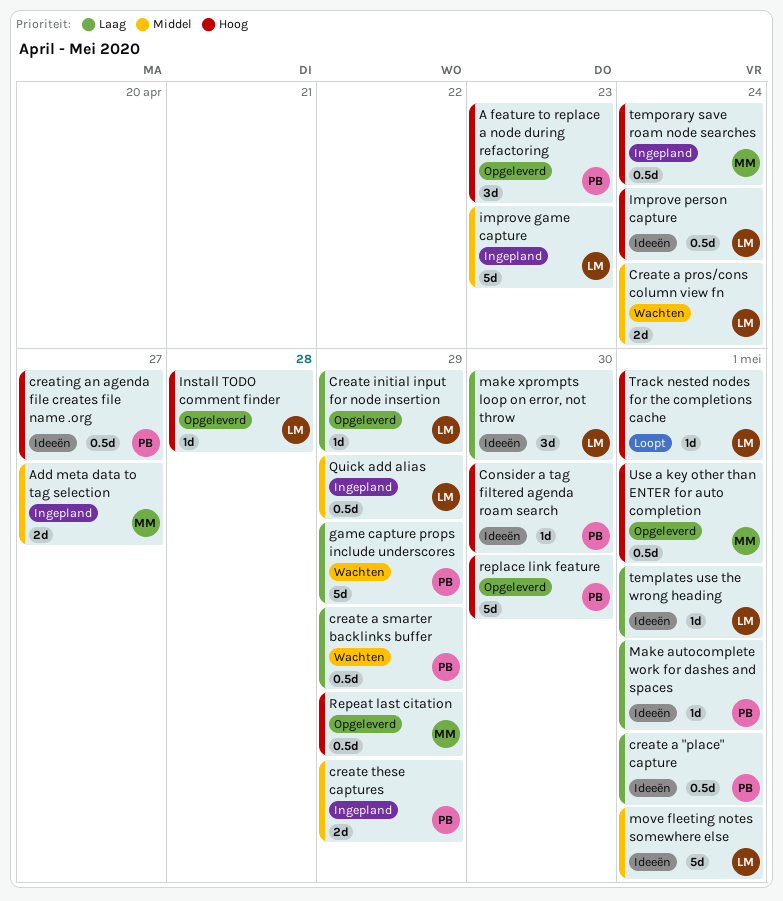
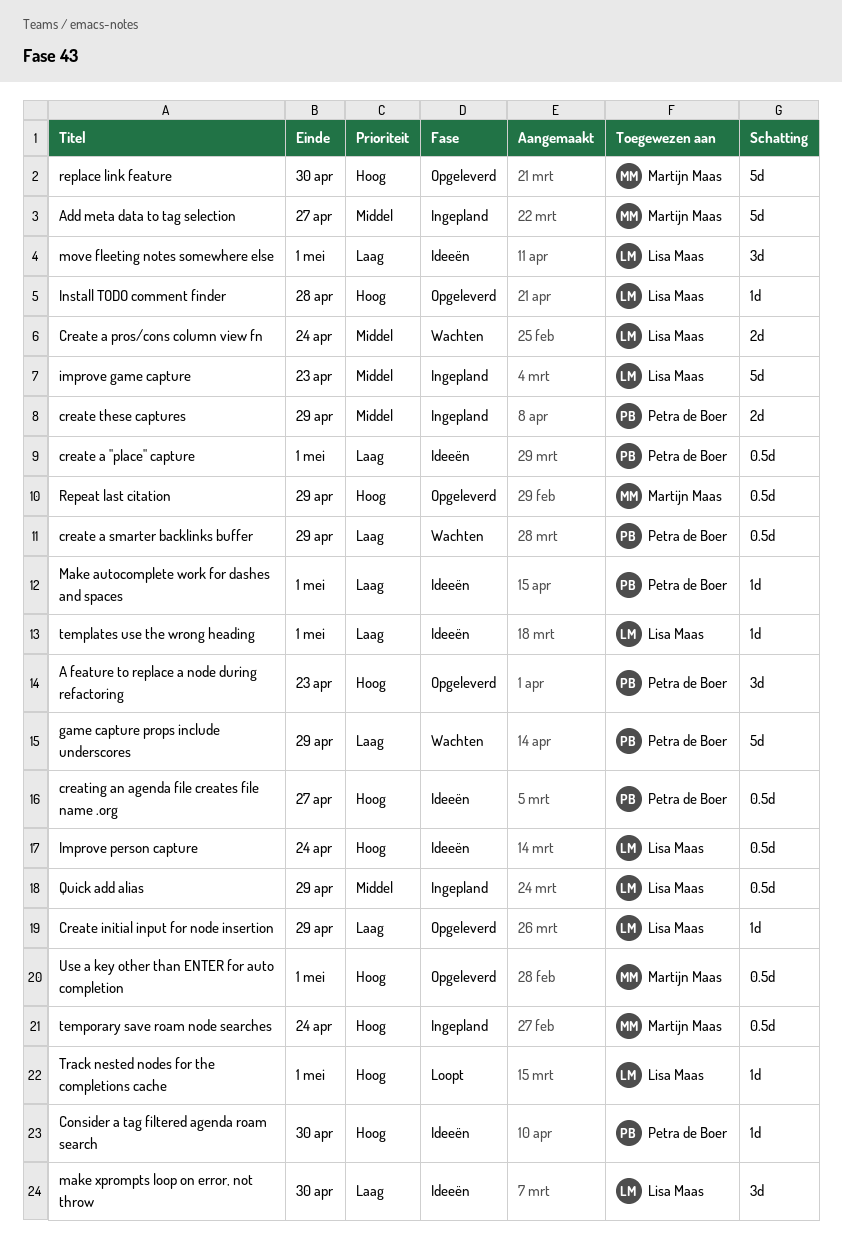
Add meta data to tag selection, estimate: 2d -> 5d
move fleeting notes somewhere else, priority: Middel -> Laag
move fleeting notes somewhere else, estimate: 5d -> 3d
replace link feature, owner: Petra de Boer -> Martijn Maas

